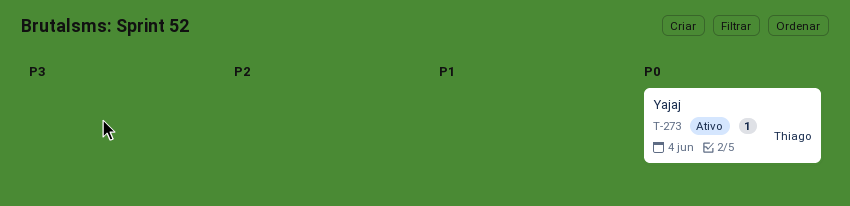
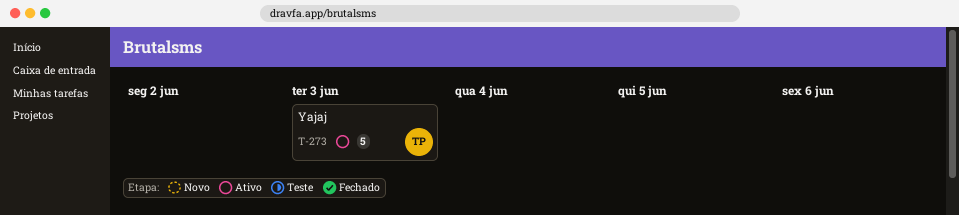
T-273, estimate: 1 -> 5
T-273, due: Jun 4 -> Jun 3

